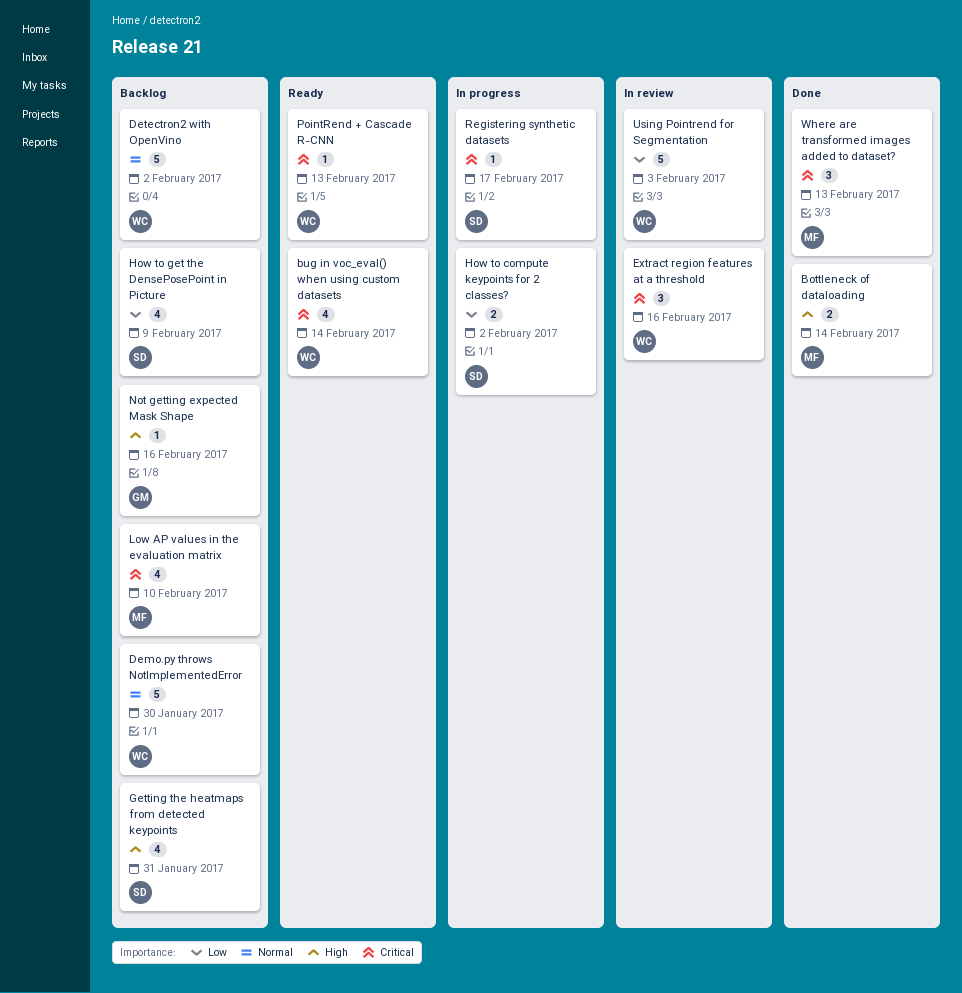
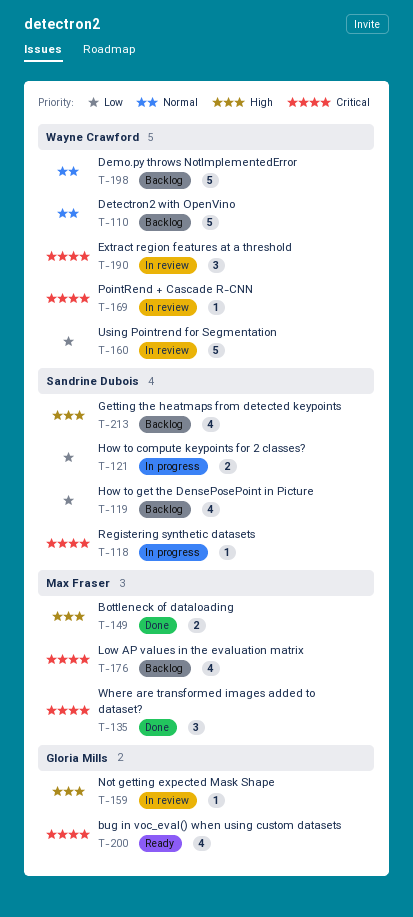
bug in voc_eval() when using custom datasets, owner: Wayne Crawford -> Gloria Mills
Not getting expected Mask Shape, status: Backlog -> In review
PointRend + Cascade R-CNN, status: Ready -> In review

